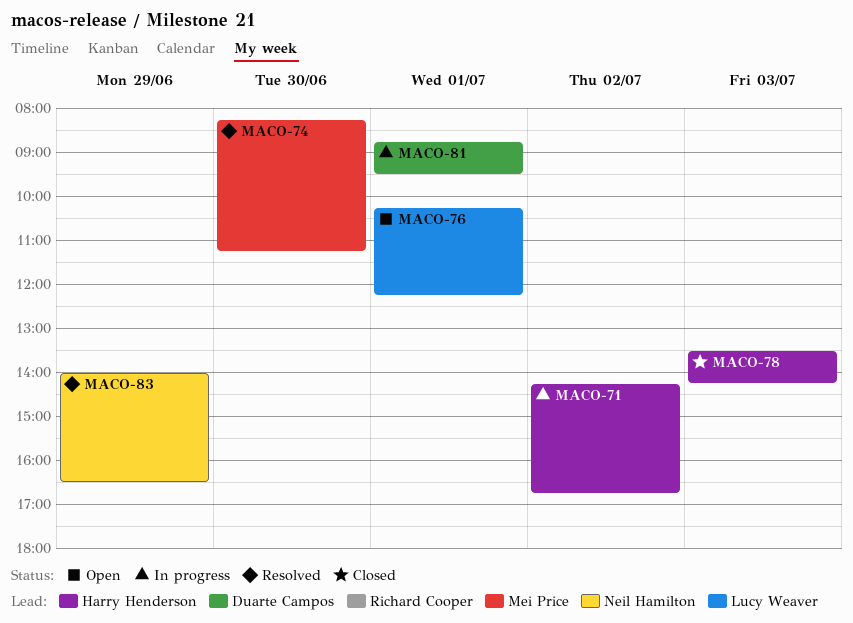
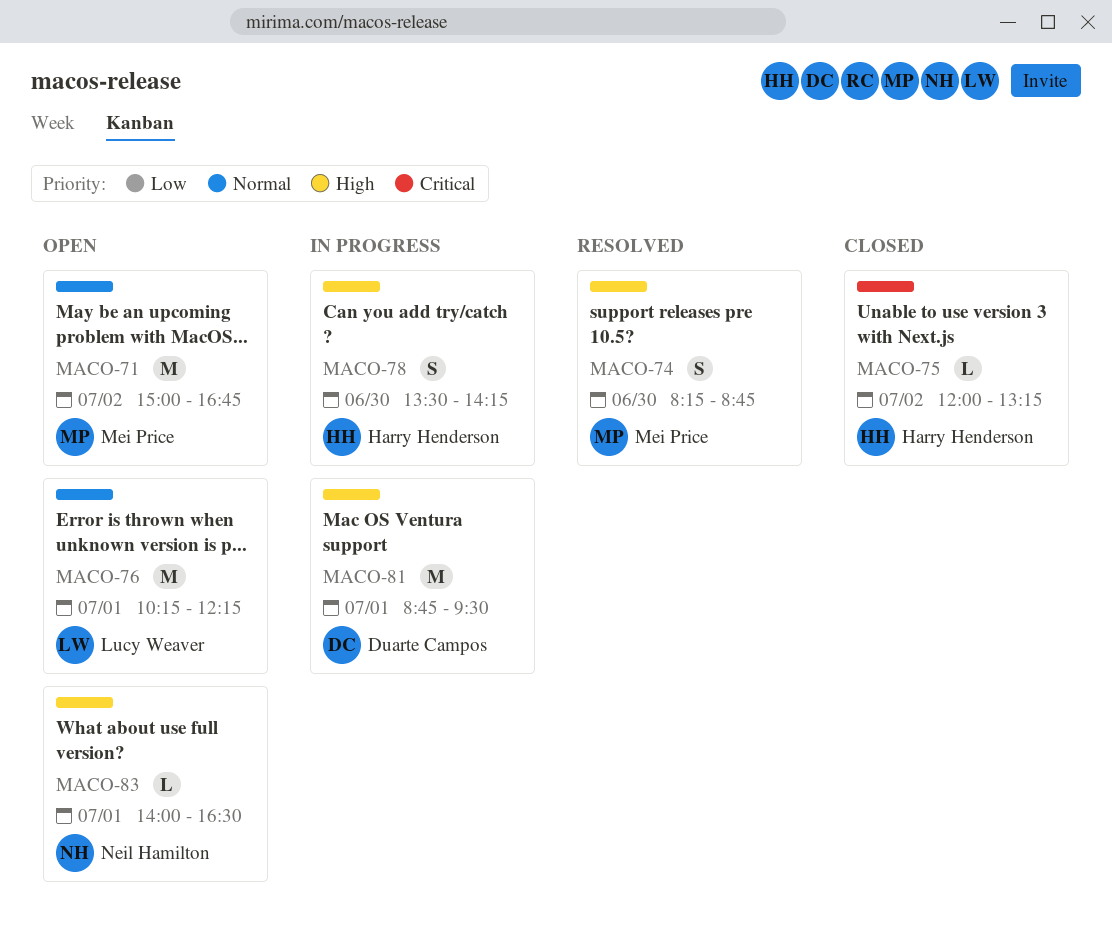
MACO-71, status: In progress -> Open
MACO-71, owner: Harry Henderson -> Mei Price
MACO-71, begins: 14:15 -> 15:00
MACO-74, ends: 11:15 -> 08:45
MACO-75: none -> present
MACO-78, status: Closed -> In progress
MACO-78, day: Jul 3 -> Jun 30
MACO-83, status: Resolved -> Open
MACO-83, day: Jun 29 -> Jul 1

